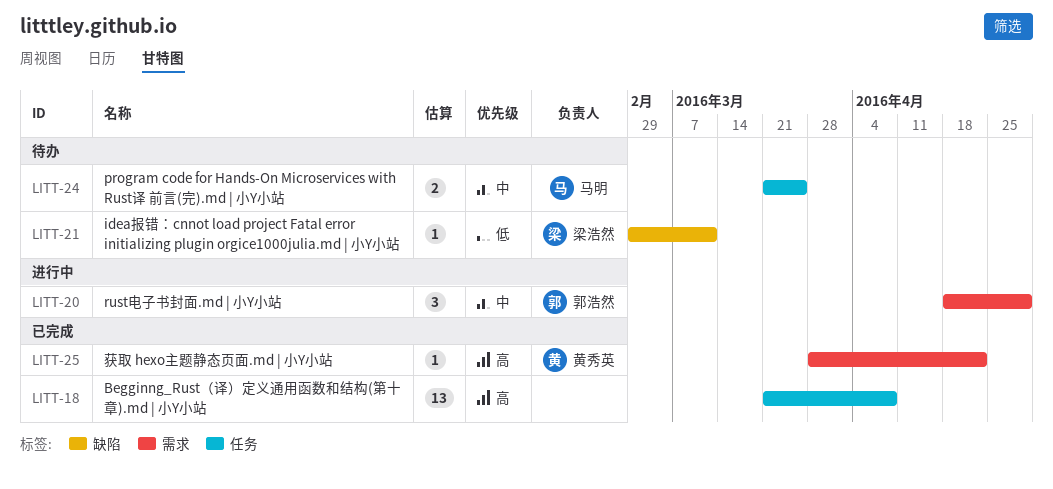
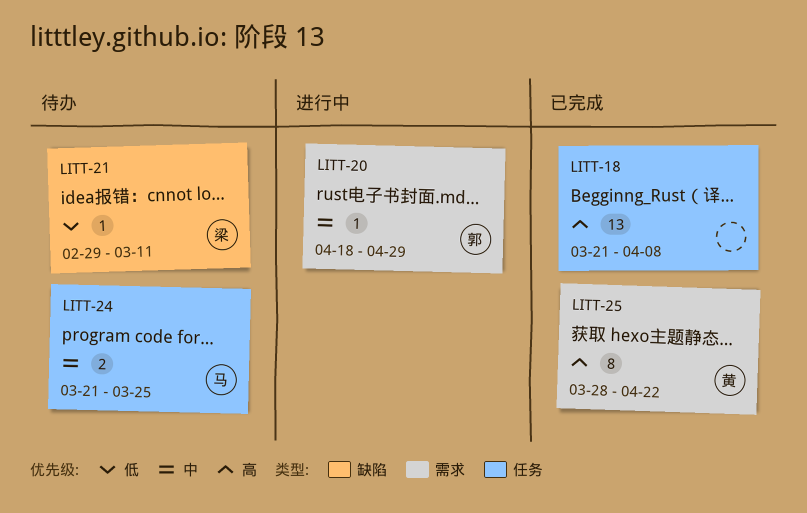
LITT-20, estimate: 3 -> 1
LITT-25, estimate: 1 -> 8

